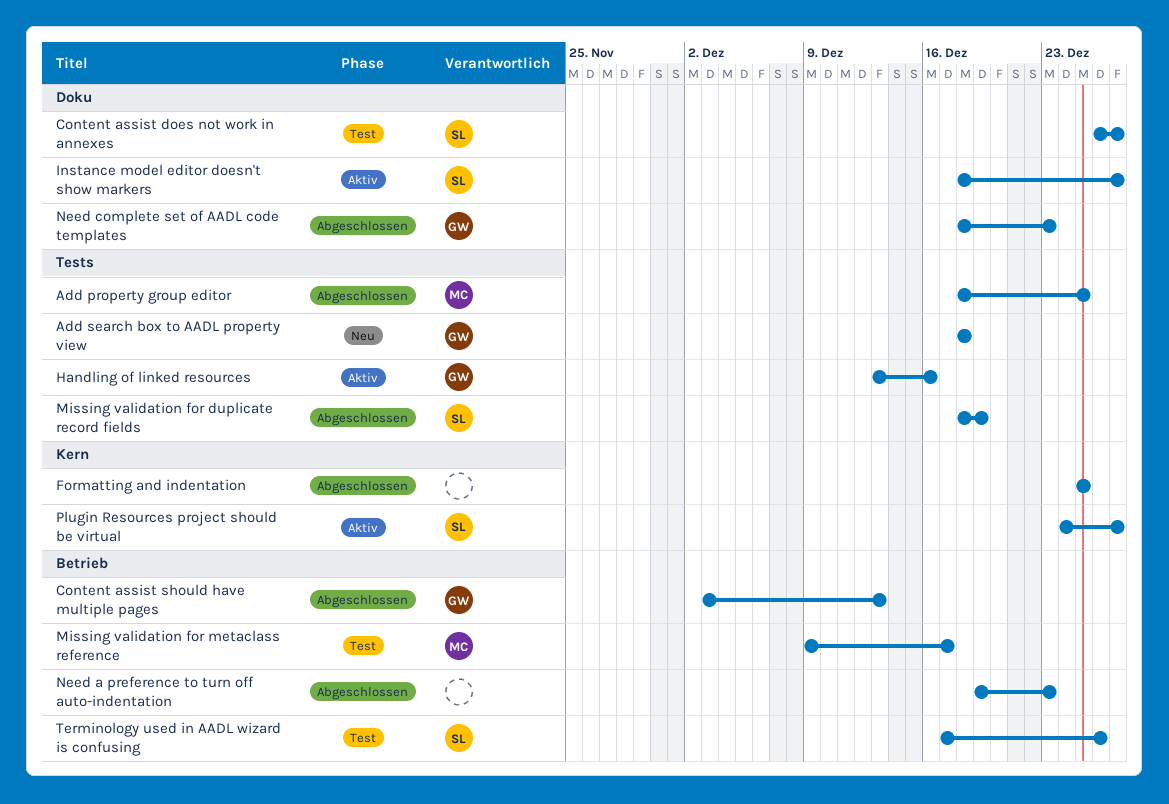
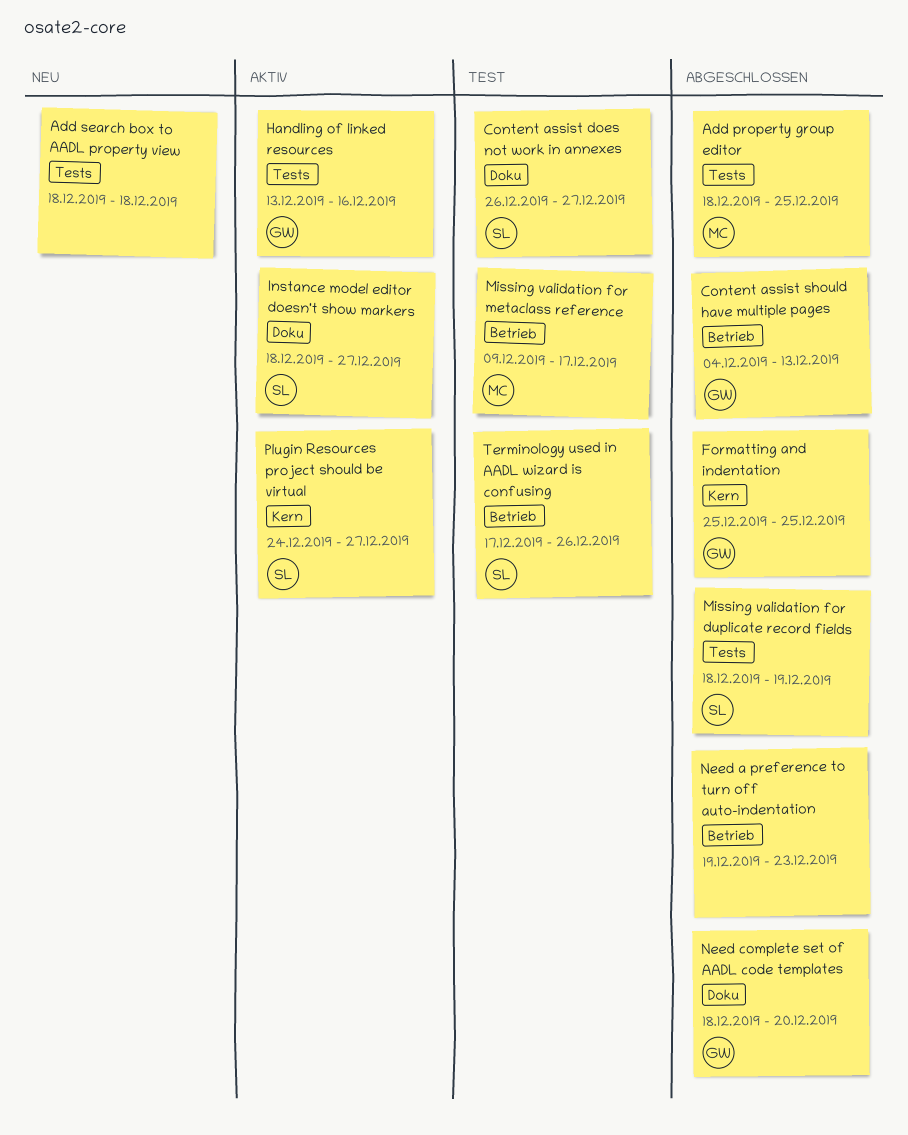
Add search box to AADL property view, owner: GW -> none
Content assist should have multiple pages, start: Dec 3 -> Dec 4
Formatting and indentation, owner: none -> GW
Need complete set of AADL code templates, due: Dec 23 -> Dec 20

